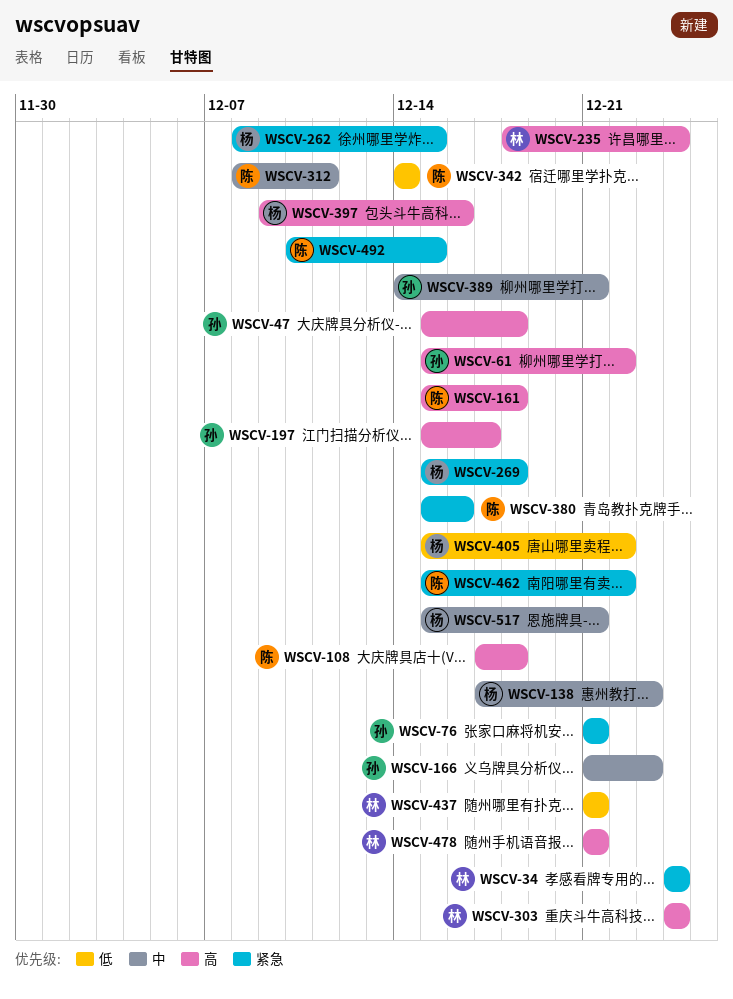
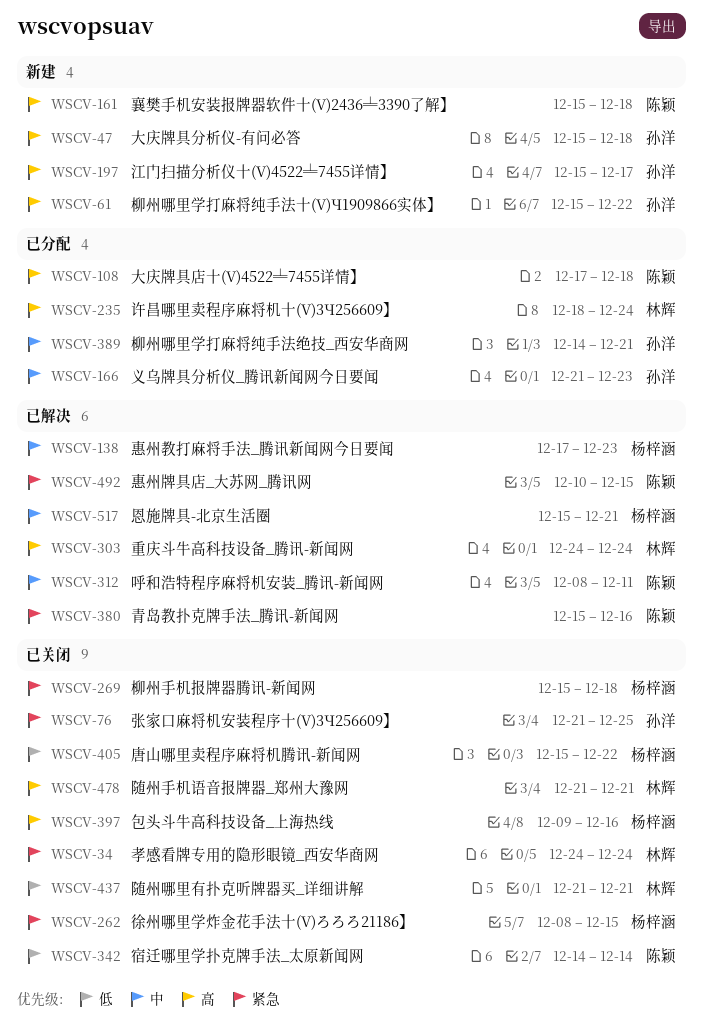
WSCV-76, due: Dec 21 -> Dec 25
WSCV-462: present -> none

